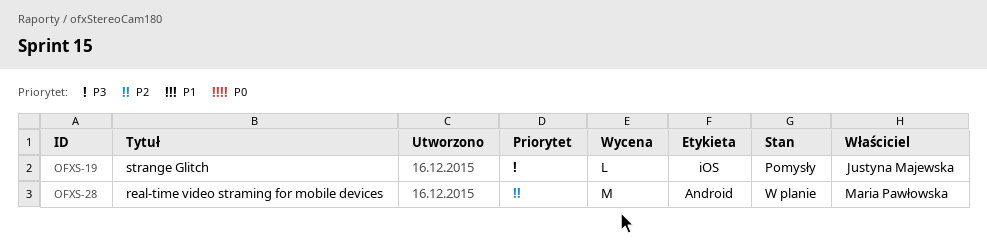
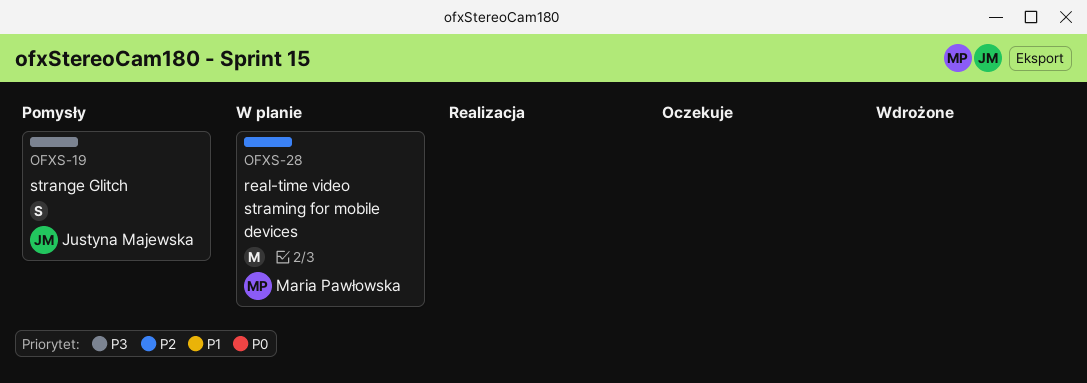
OFXS-19, estimate: L -> S

